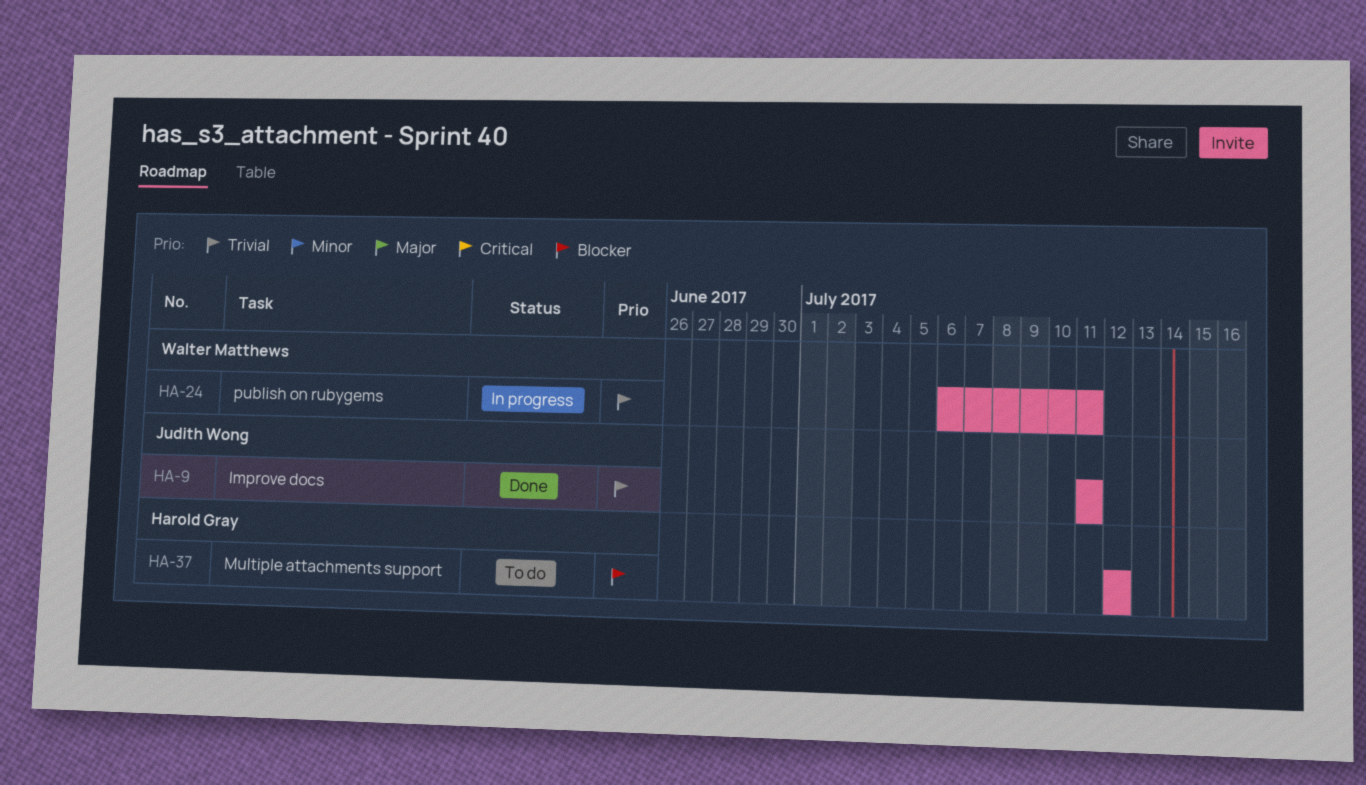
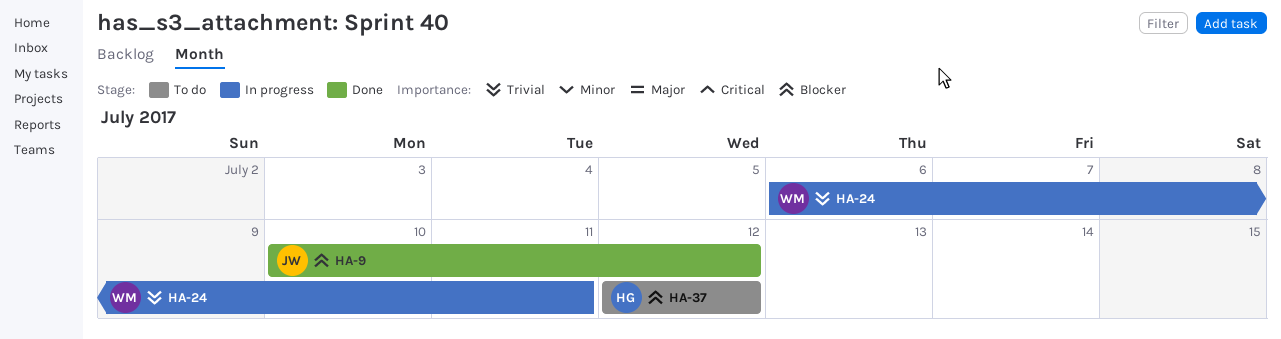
HA-9, priority: Trivial -> Blocker
HA-9, start: Jul 11 -> Jul 10
HA-9, due: Jul 11 -> Jul 12

